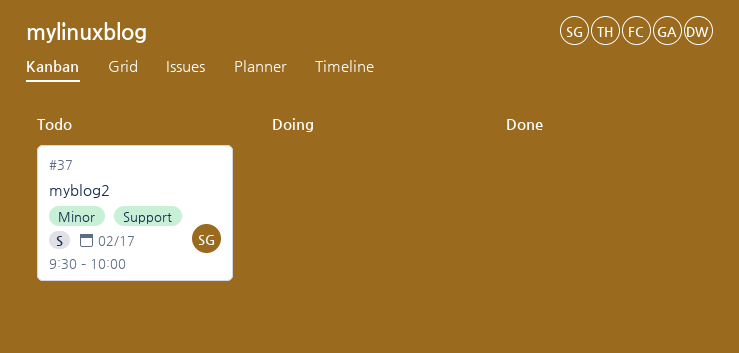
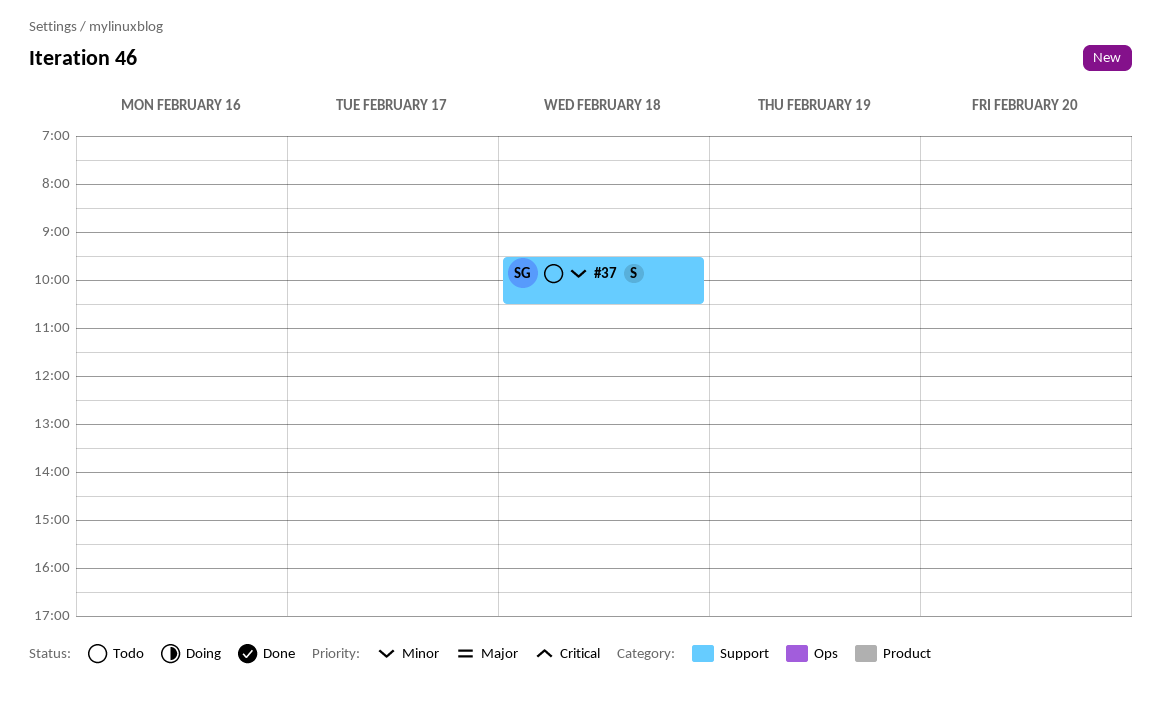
#37, day: Feb 17 -> Feb 18
#37, ends: 10:00 -> 10:30

